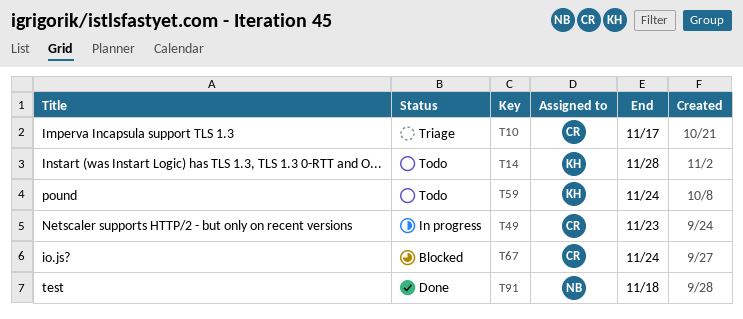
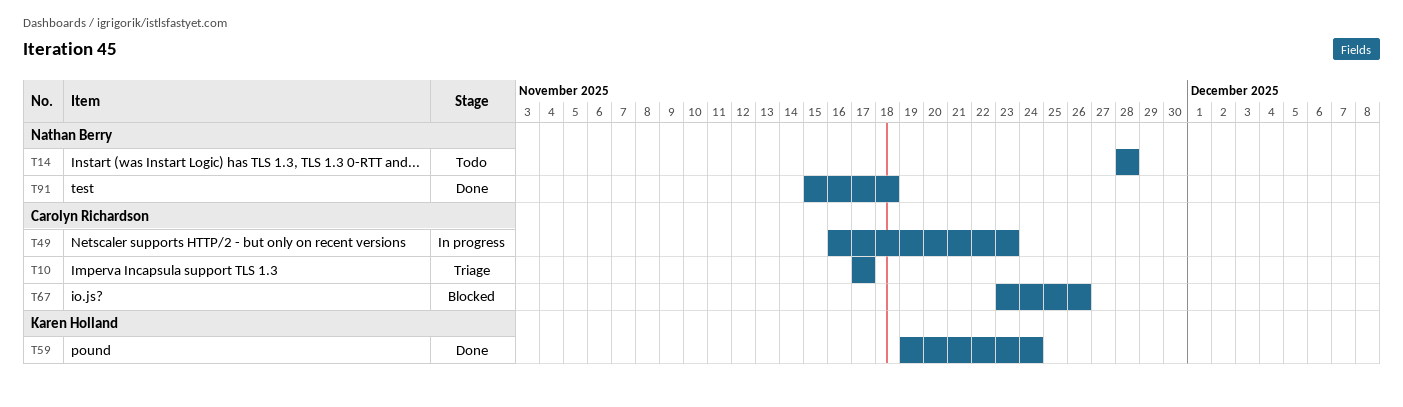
T14, owner: Karen Holland -> Nathan Berry
T59, status: Todo -> Done
T67, due: Nov 24 -> Nov 26

